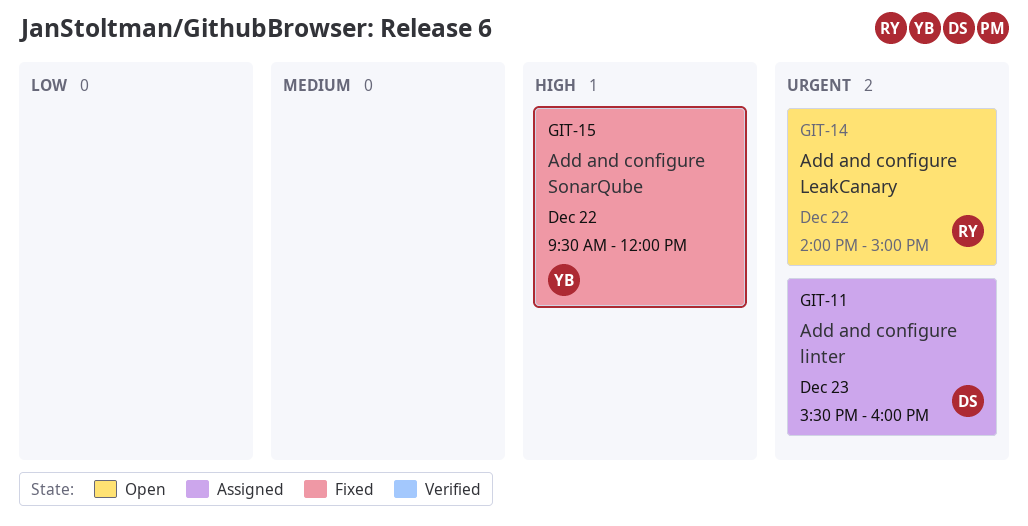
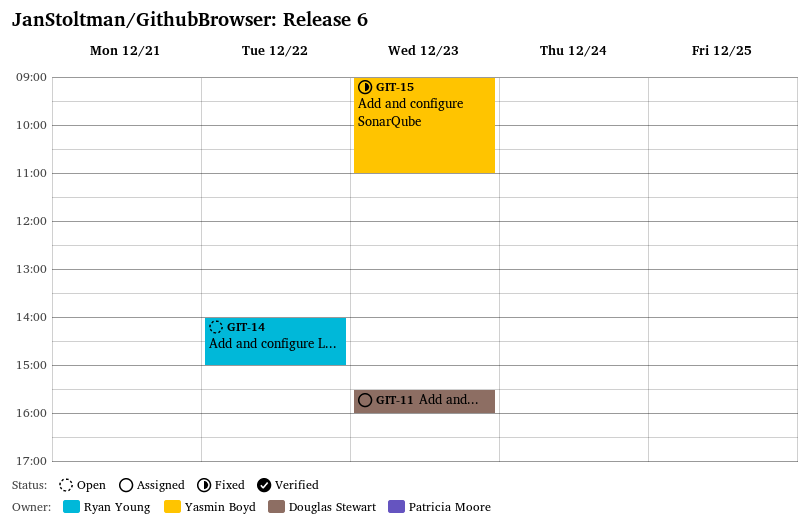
GIT-15, day: Dec 22 -> Dec 23
GIT-15, begins: 09:30 -> 09:00
GIT-15, ends: 12:00 -> 11:00

